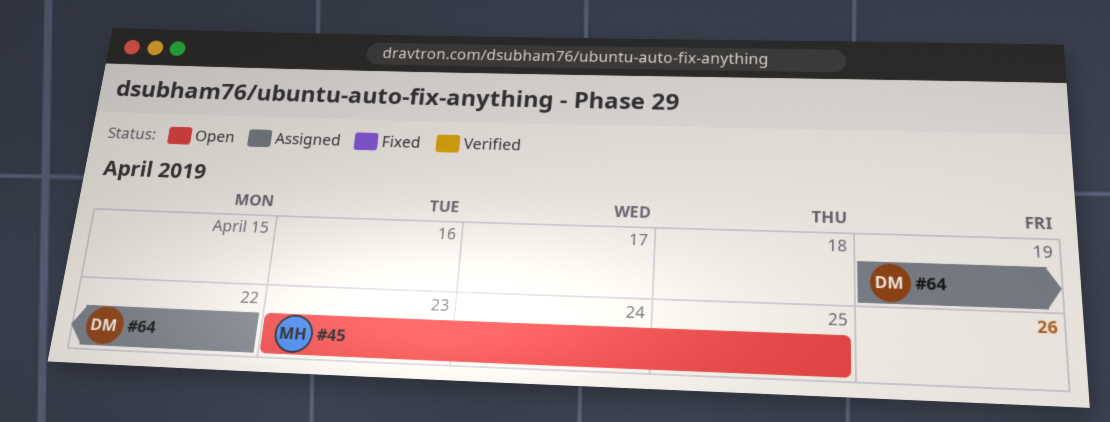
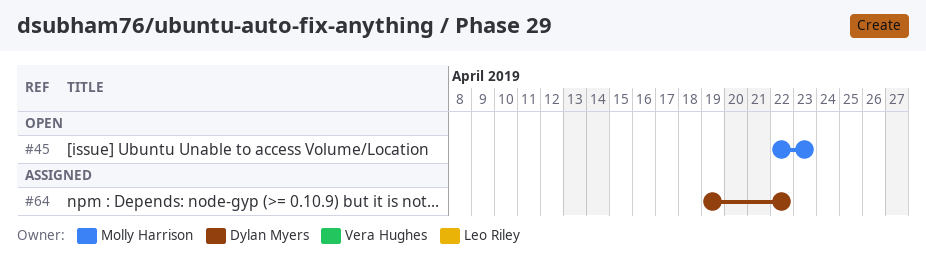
#45, start: Apr 23 -> Apr 22
#45, due: Apr 25 -> Apr 23

